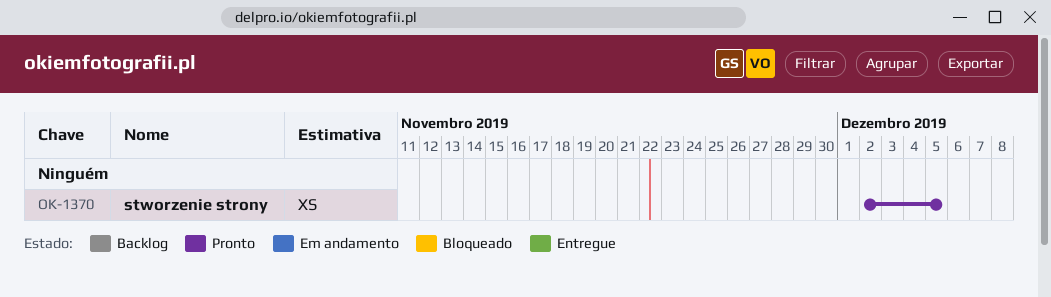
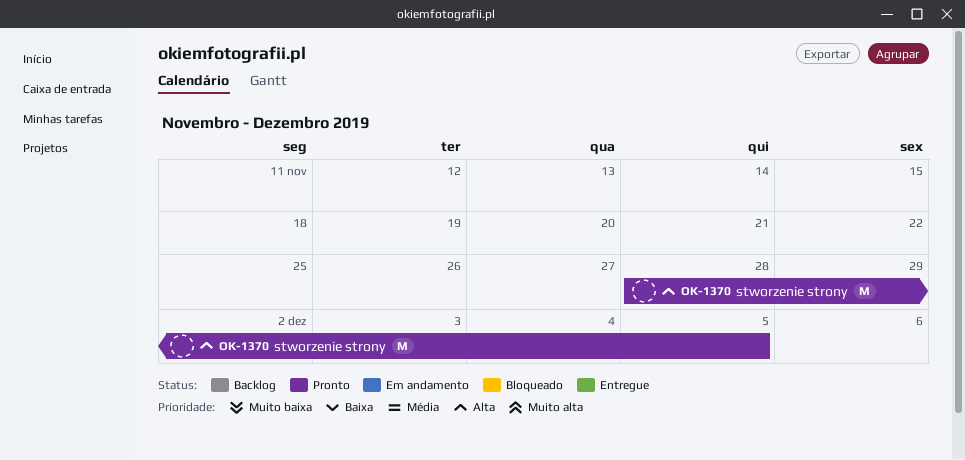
OK-1370, estimate: XS -> M
OK-1370, start: Dec 2 -> Nov 28

